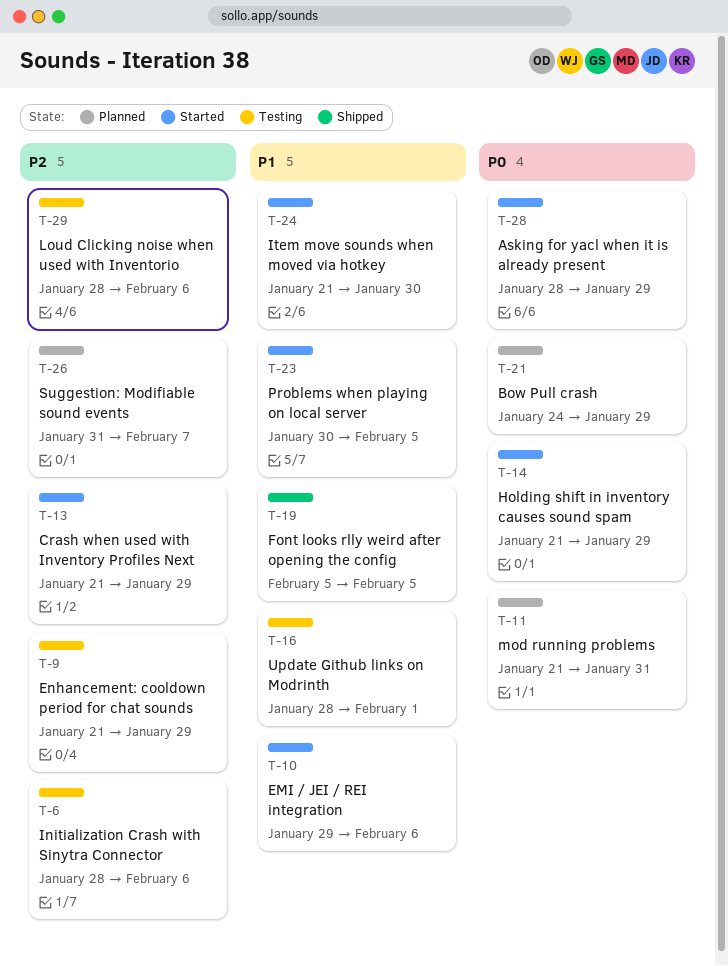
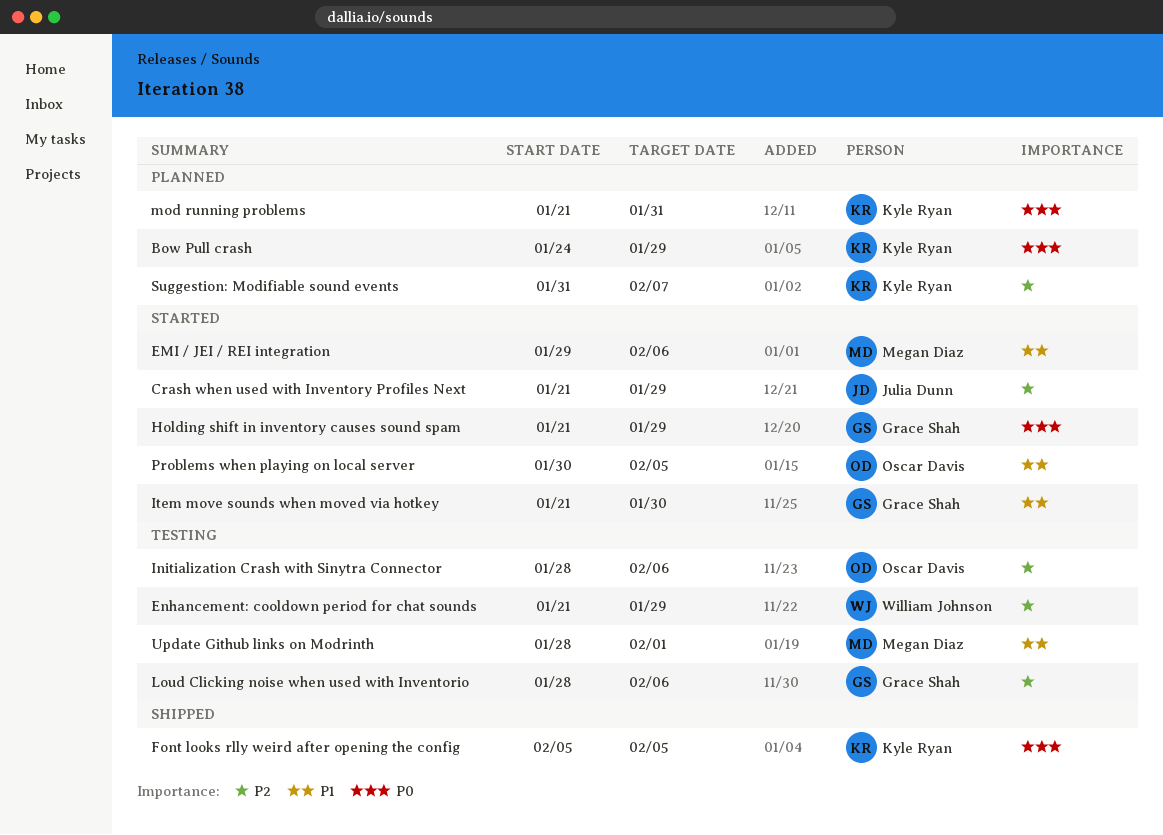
Asking for yacl when it is already present: present -> none
Font looks rlly weird after opening the config, priority: P1 -> P0

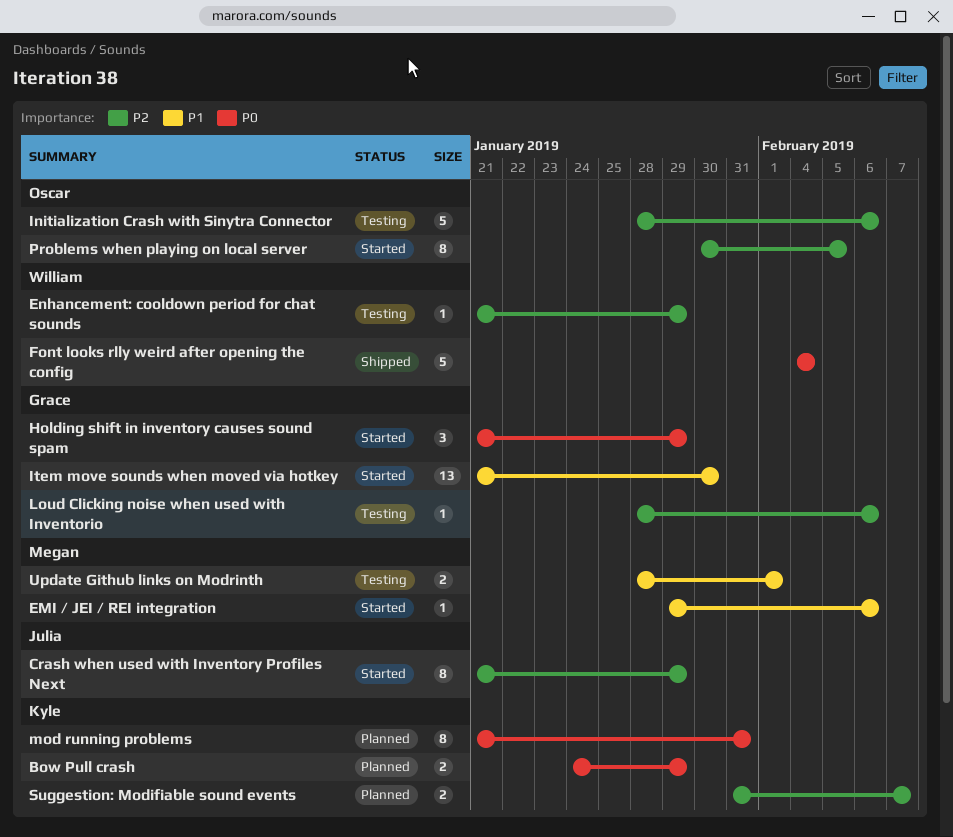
Font looks rlly weird after opening the config, owner: Kyle Ryan -> William Johnson
Font looks rlly weird after opening the config, start: Feb 5 -> Feb 4
Font looks rlly weird after opening the config, due: Feb 5 -> Feb 4
Problems when playing on local server, priority: P1 -> P2

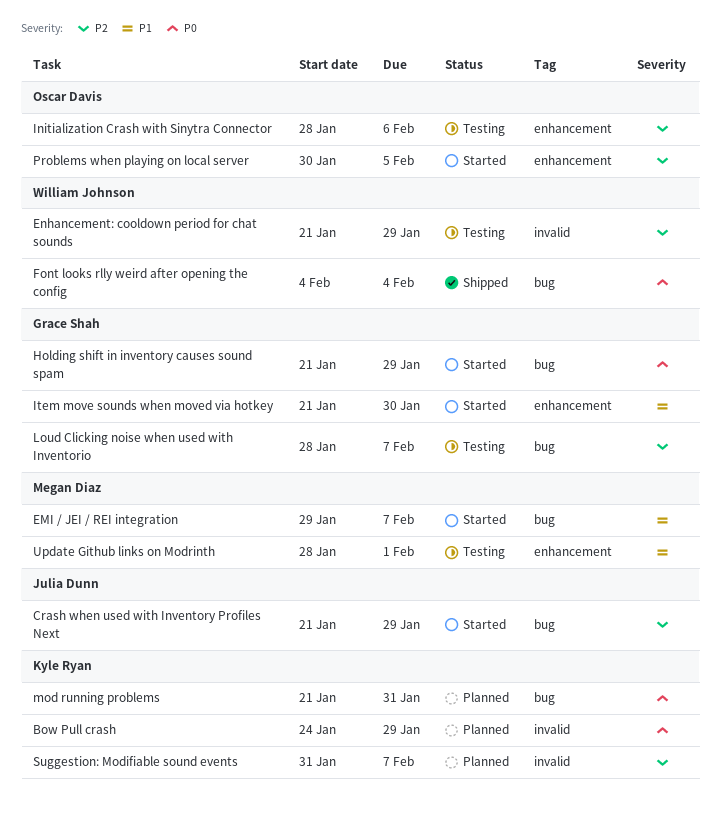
EMI / JEI / REI integration, due: Feb 6 -> Feb 7
Loud Clicking noise when used with Inventorio, due: Feb 6 -> Feb 7

